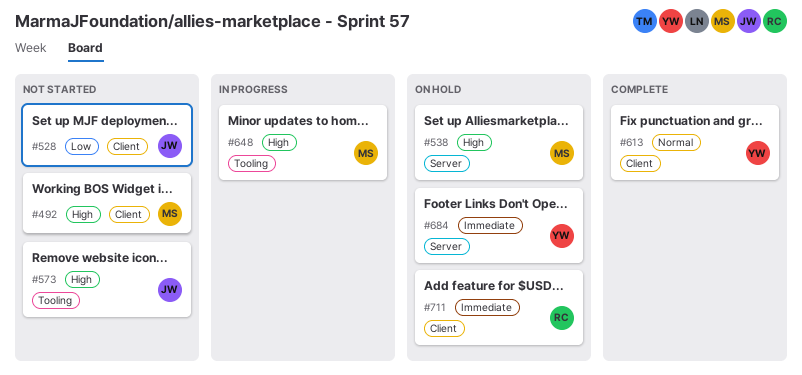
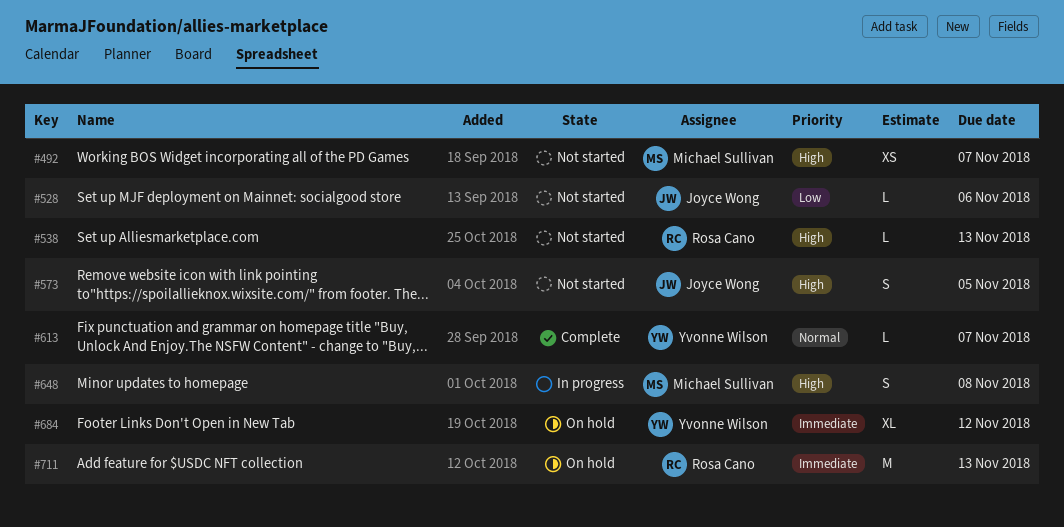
#538, status: On hold -> Not started
#538, owner: Michael Sullivan -> Rosa Cano

